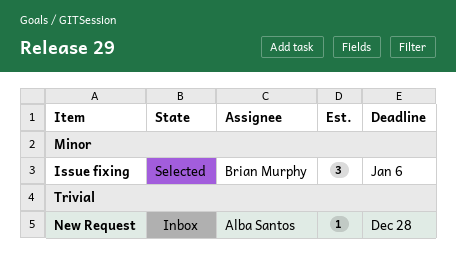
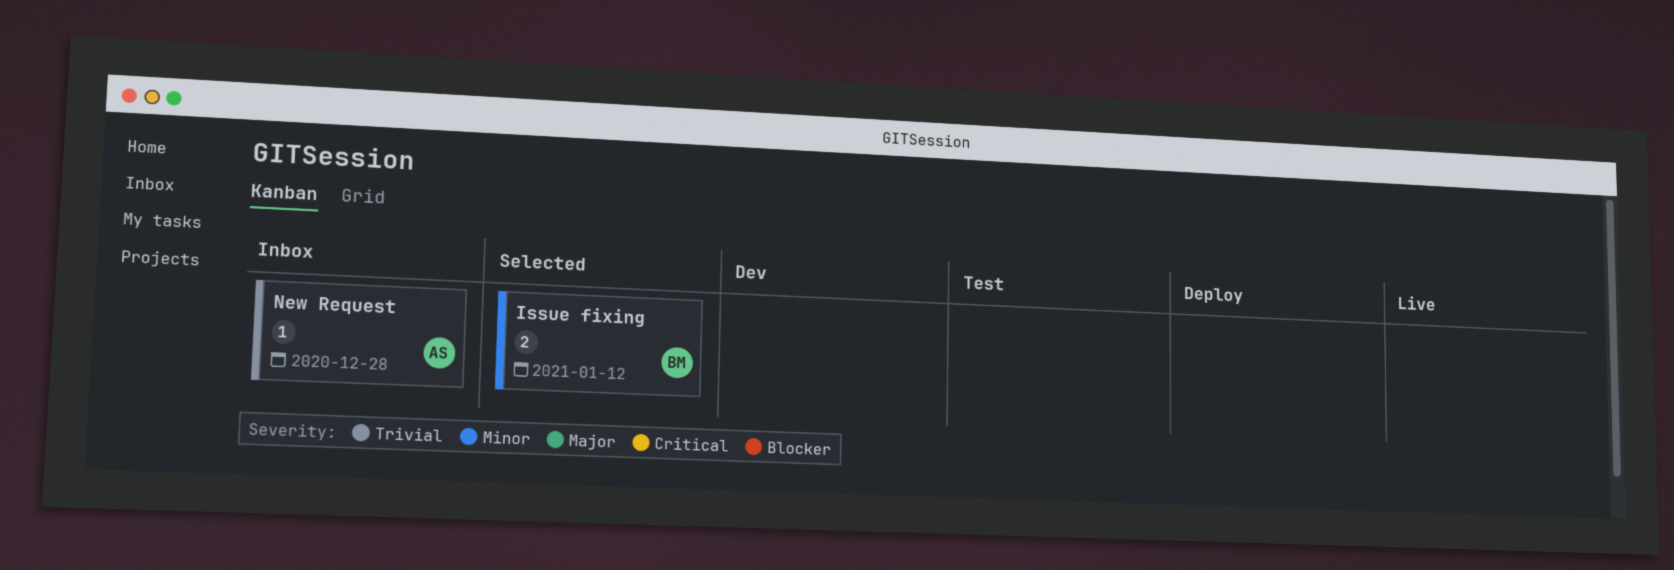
Issue fixing, estimate: 3 -> 2
Issue fixing, due: Jan 6 -> Jan 12

